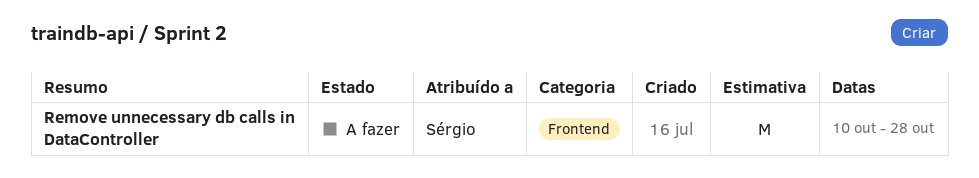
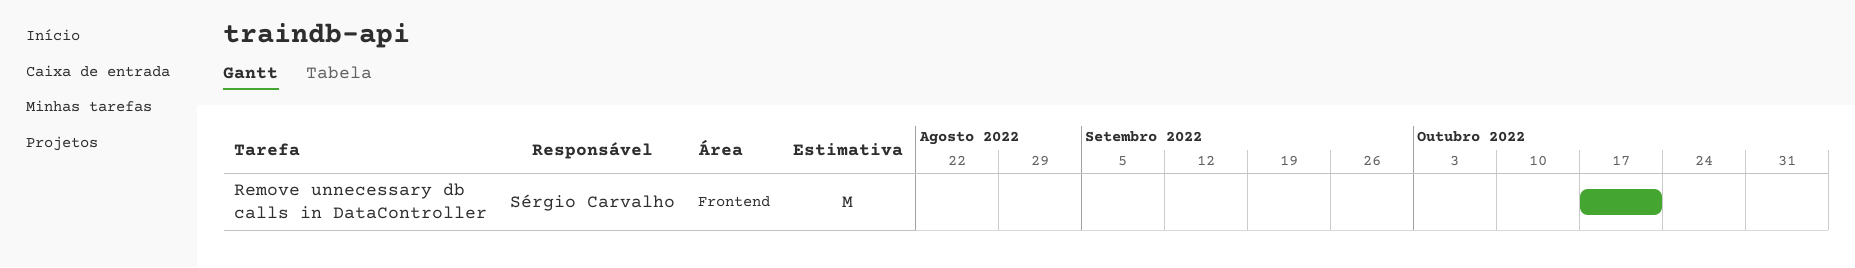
Remove unnecessary db calls in DataController, start: Oct 10 -> Oct 17
Remove unnecessary db calls in DataController, due: Oct 28 -> Oct 21

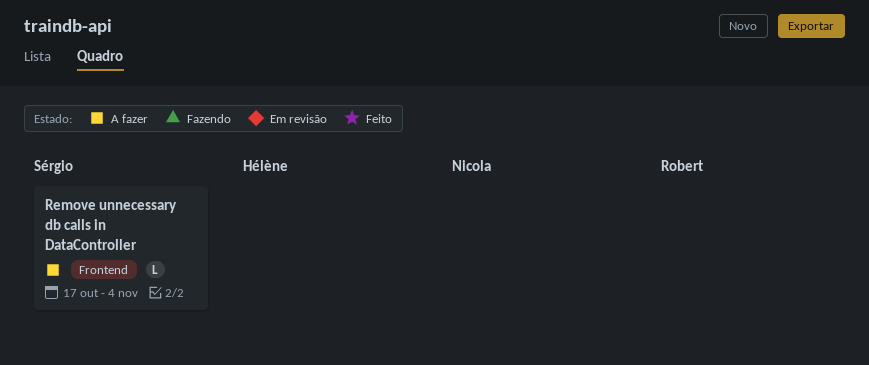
Remove unnecessary db calls in DataController, estimate: M -> L
Remove unnecessary db calls in DataController, due: Oct 21 -> Nov 4

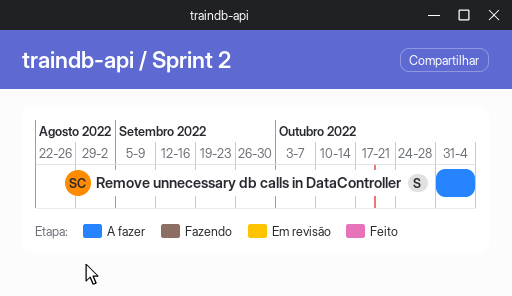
Remove unnecessary db calls in DataController, estimate: L -> S
Remove unnecessary db calls in DataController, start: Oct 17 -> Oct 31

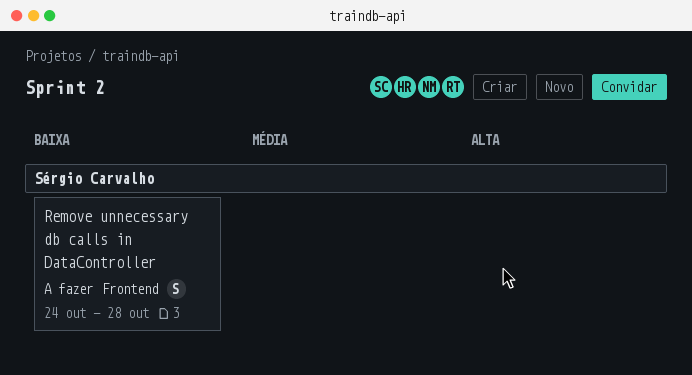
Remove unnecessary db calls in DataController, start: Oct 31 -> Oct 24
Remove unnecessary db calls in DataController, due: Nov 4 -> Oct 28

